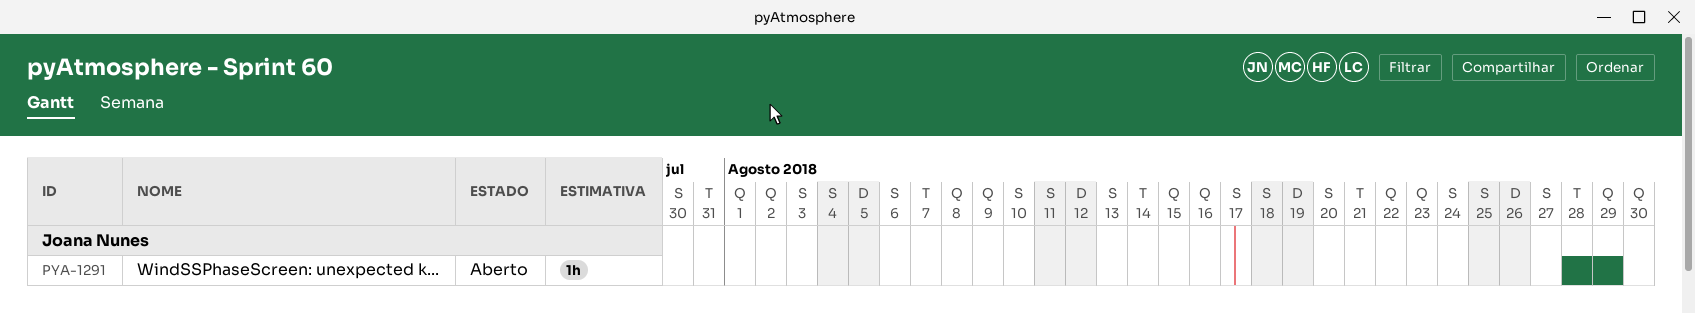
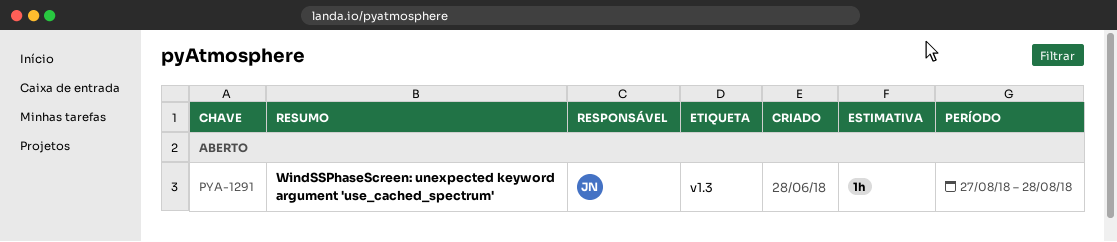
PYA-1291, start: Aug 28 -> Aug 27
PYA-1291, due: Aug 29 -> Aug 28

